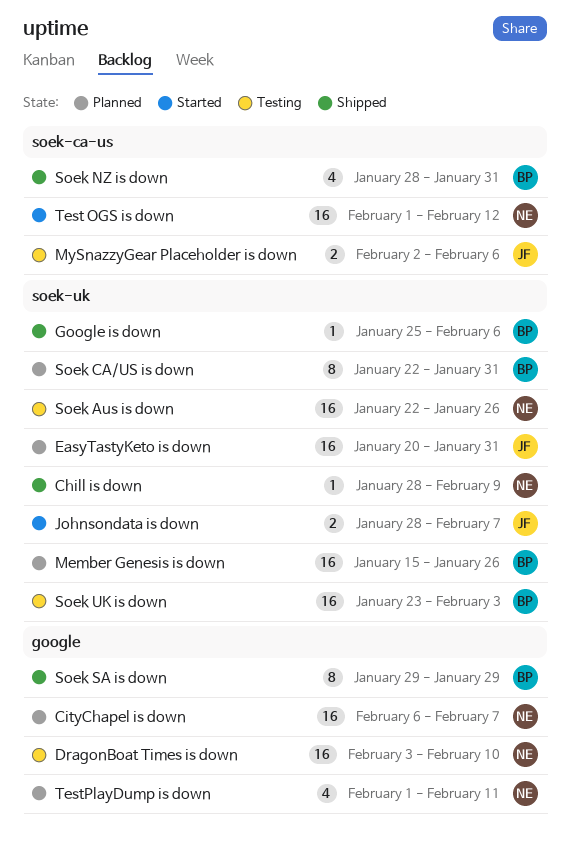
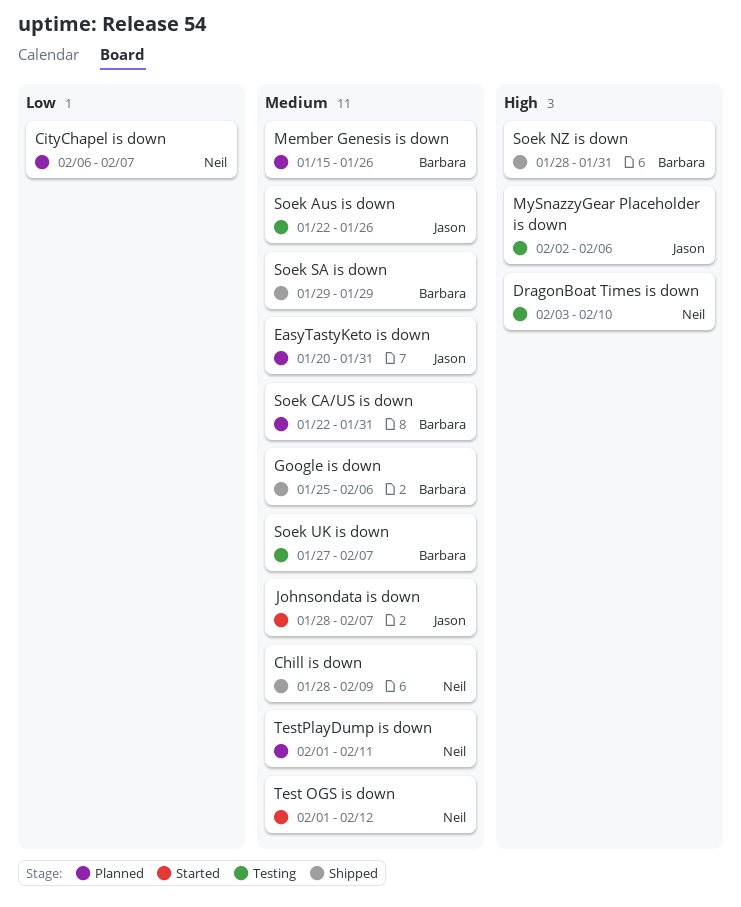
Soek Aus is down, owner: Neil -> Jason
Soek UK is down, start: Jan 23 -> Jan 27
Soek UK is down, due: Feb 3 -> Feb 7

